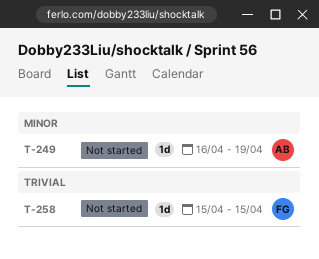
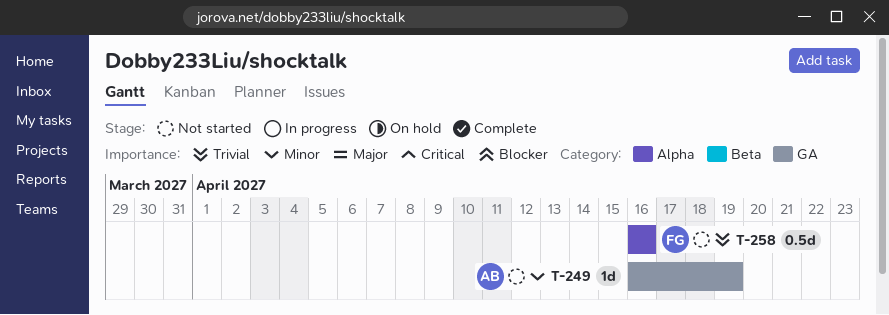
T-258, estimate: 1d -> 0.5d
T-258, start: Apr 15 -> Apr 16
T-258, due: Apr 15 -> Apr 16

